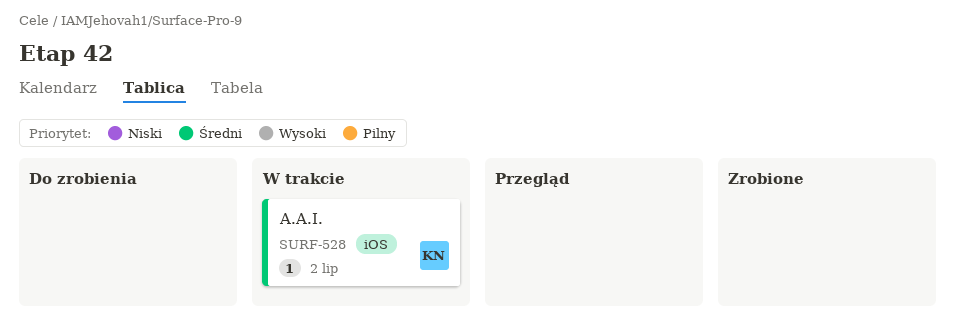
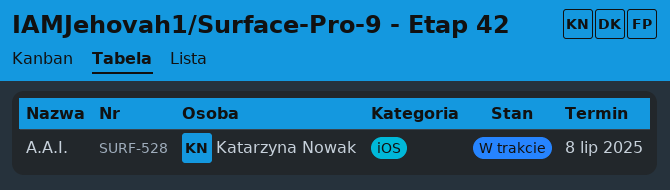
SURF-528, due: Jul 2 -> Jul 8

